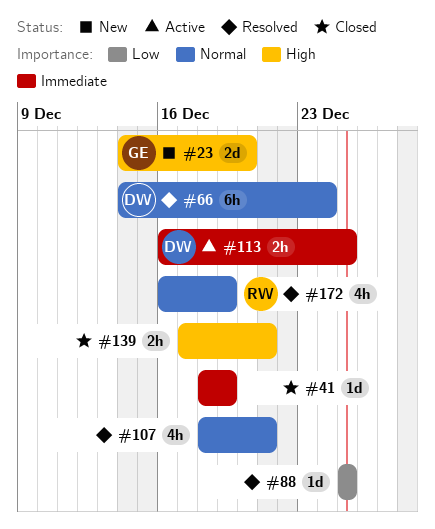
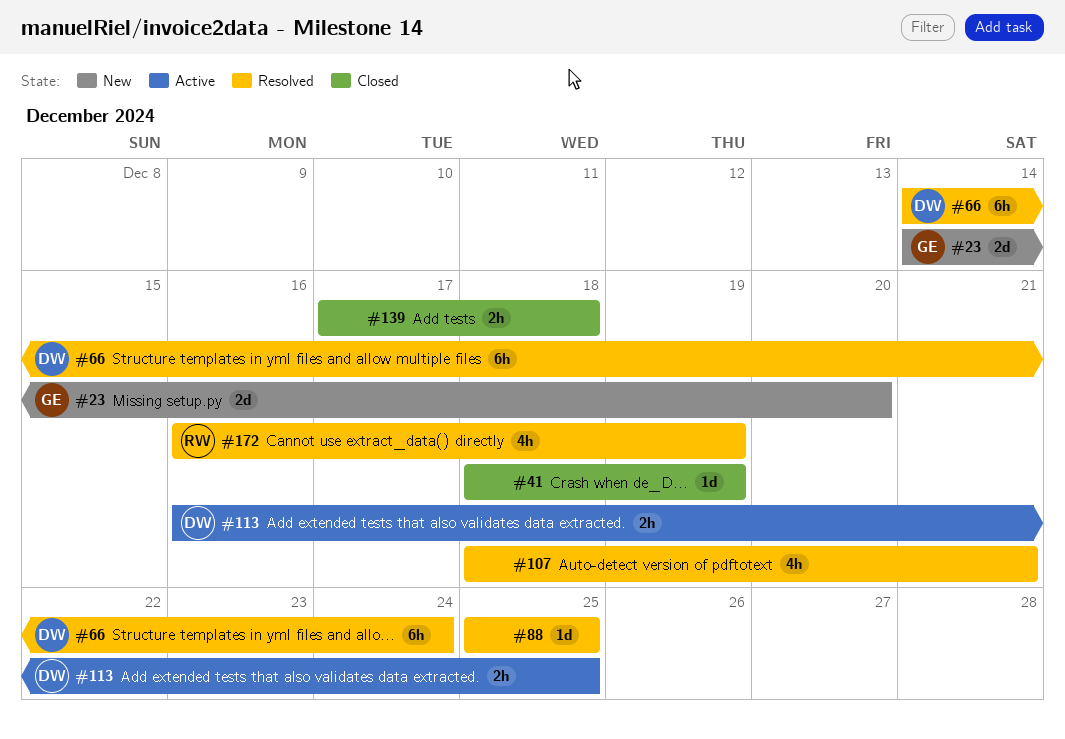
#139, due: Dec 21 -> Dec 18

